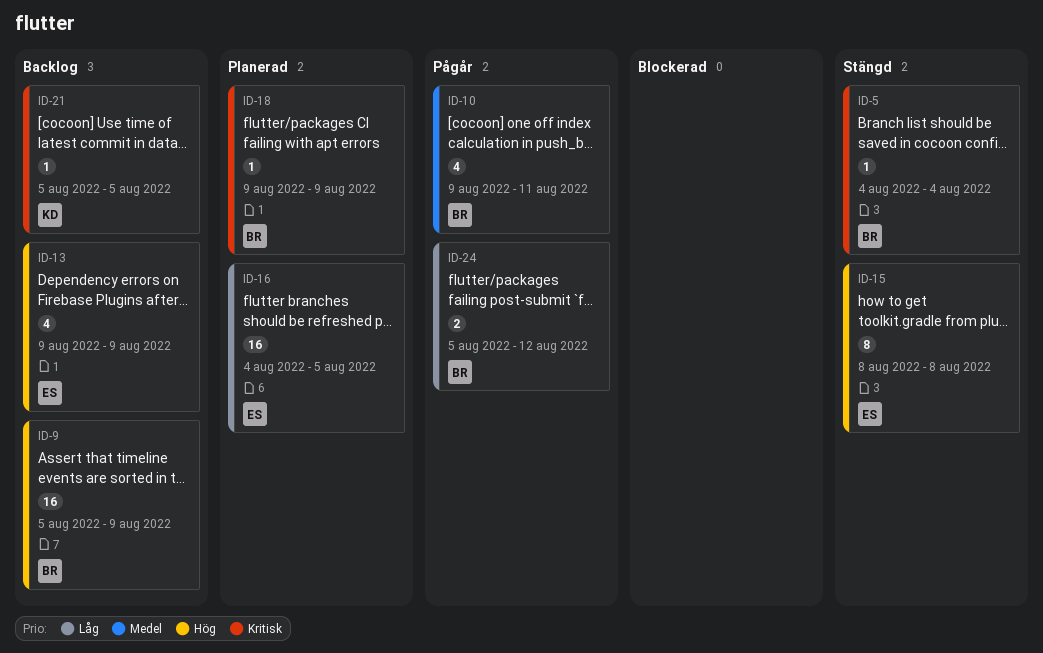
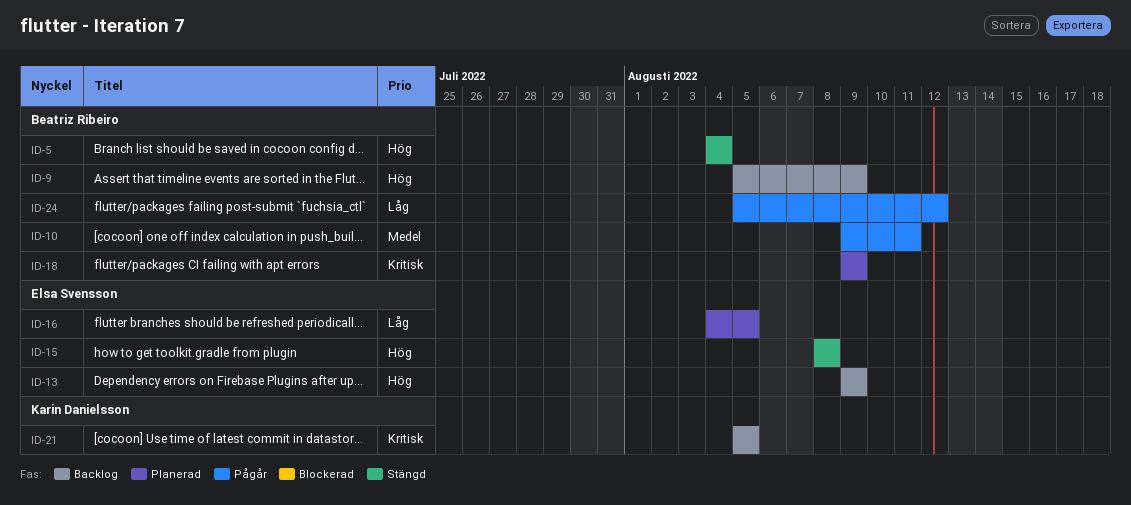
ID-5, priority: Kritisk -> Hög

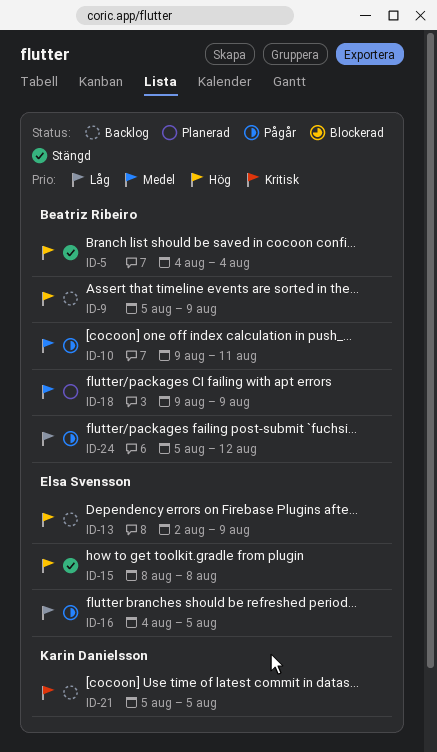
ID-13, start: Aug 9 -> Aug 2
ID-16, status: Planerad -> Pågår
ID-18, priority: Kritisk -> Medel

